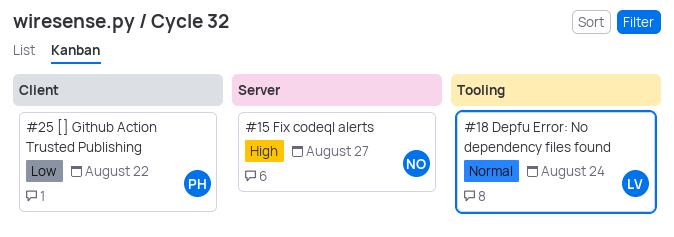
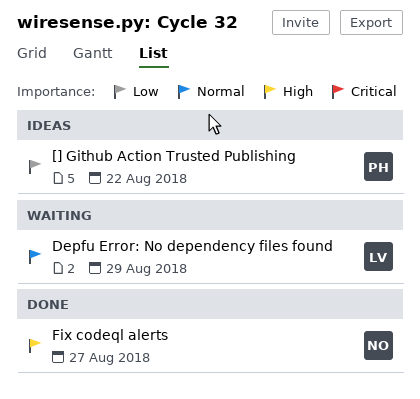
Depfu Error: No dependency files found, due: Aug 24 -> Aug 29

